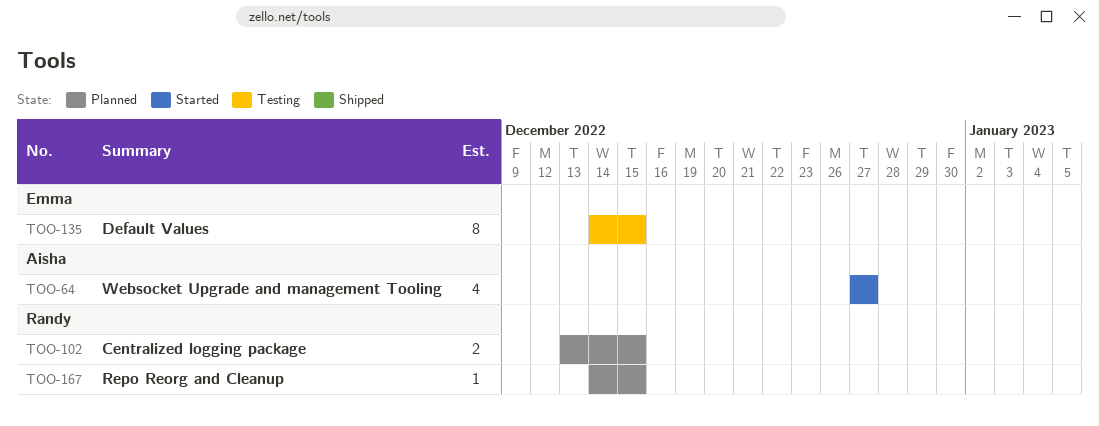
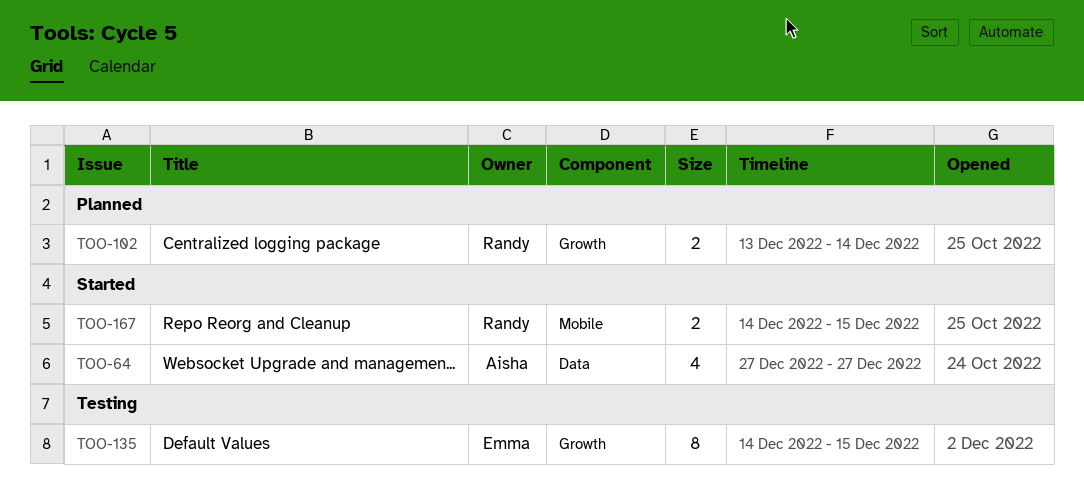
TOO-102, due: Dec 15 -> Dec 14
TOO-167, status: Planned -> Started
TOO-167, estimate: 1 -> 2

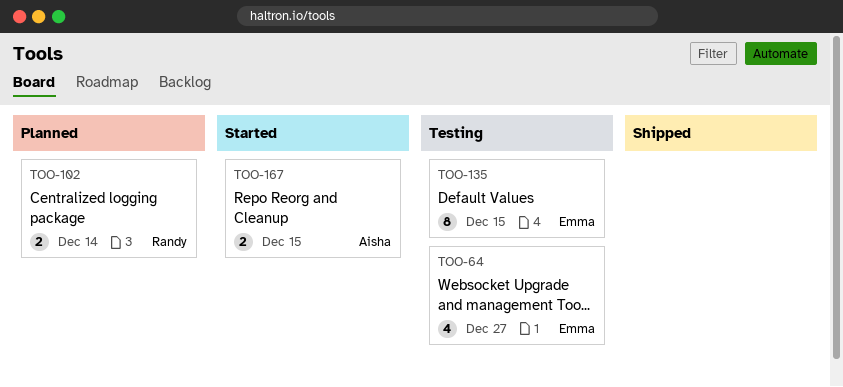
TOO-64, status: Started -> Testing
TOO-64, owner: Aisha -> Emma
TOO-167, owner: Randy -> Aisha

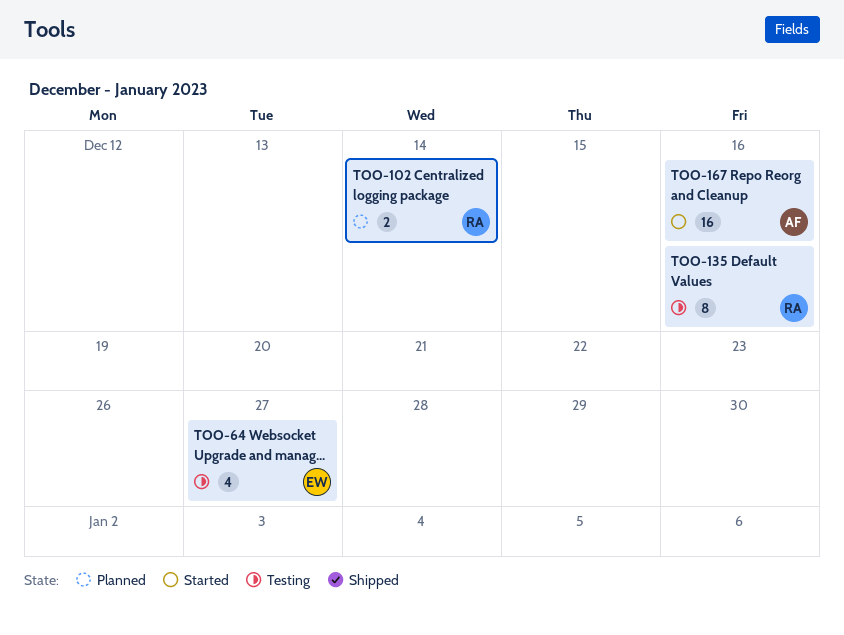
TOO-135, owner: Emma -> Randy
TOO-135, due: Dec 15 -> Dec 16
TOO-167, estimate: 2 -> 16
TOO-167, due: Dec 15 -> Dec 16

